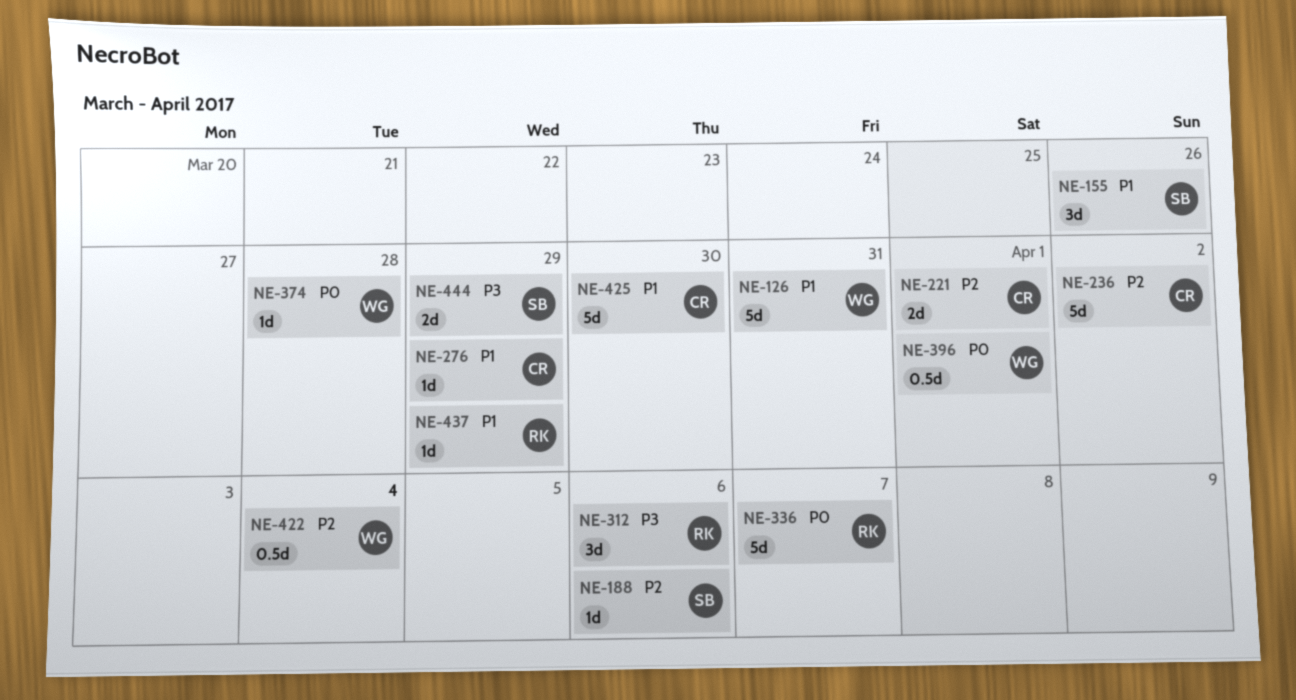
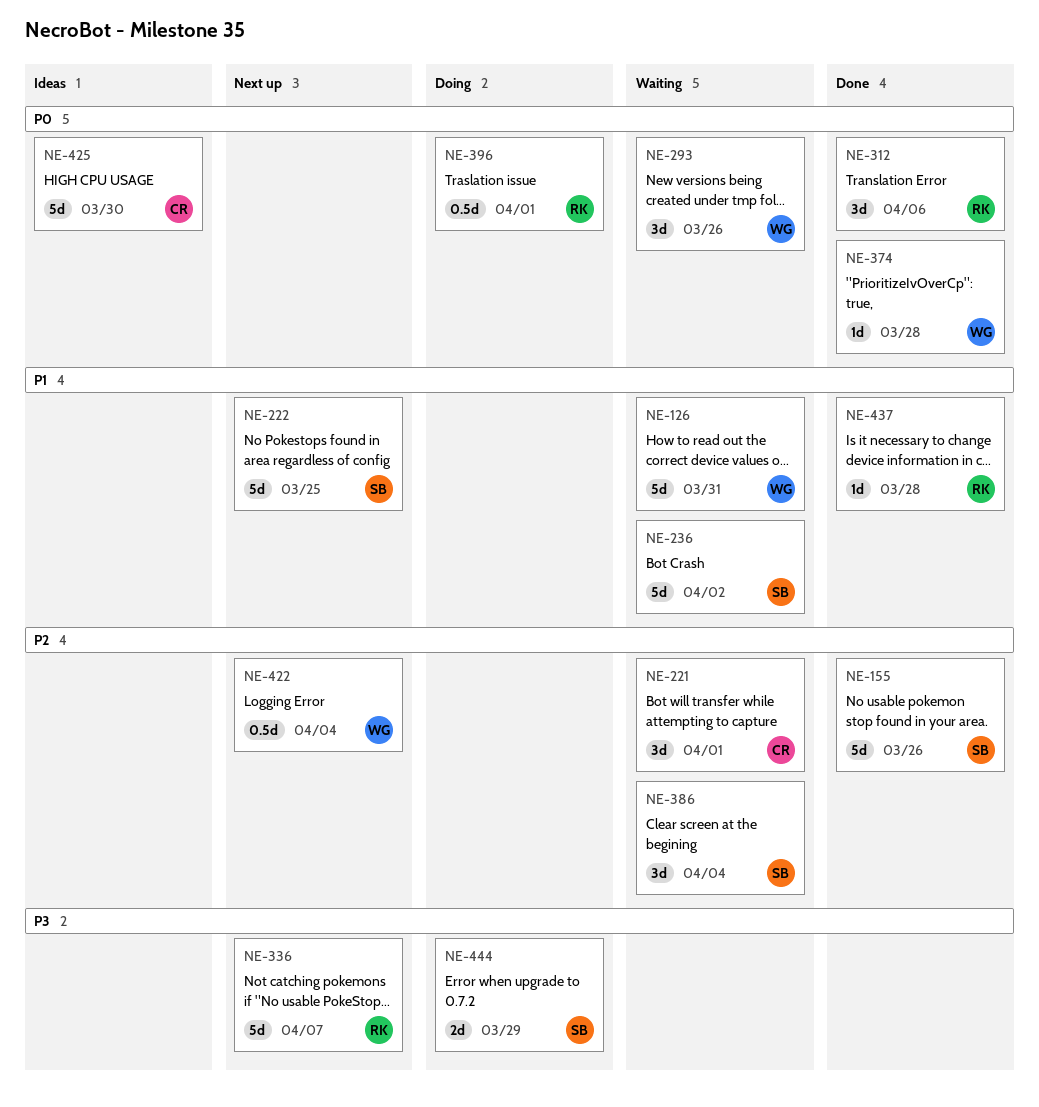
NE-155, priority: P1 -> P2
NE-155, estimate: 3d -> 5d
NE-188: present -> none
NE-221, estimate: 2d -> 3d
NE-222: none -> present
NE-236, owner: CR -> SB
NE-236, priority: P2 -> P1
NE-276: present -> none
NE-293: none -> present
NE-312, priority: P3 -> P0
NE-336, priority: P0 -> P3
NE-386: none -> present
NE-396, owner: WG -> RK
NE-425, priority: P1 -> P0
NE-437, due: Mar 29 -> Mar 28

